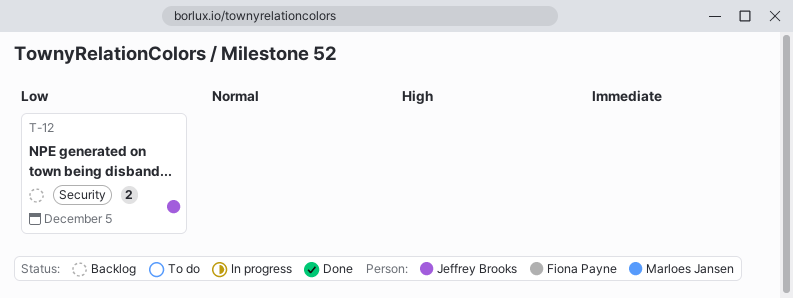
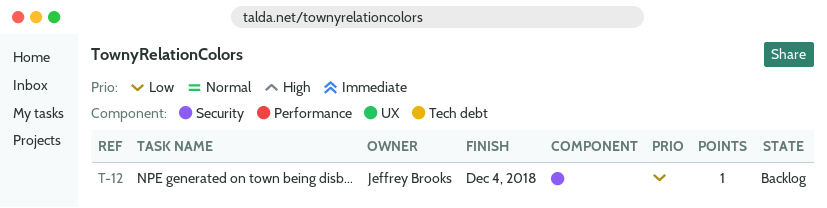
T-12, estimate: 2 -> 1
T-12, due: Dec 5 -> Dec 4

